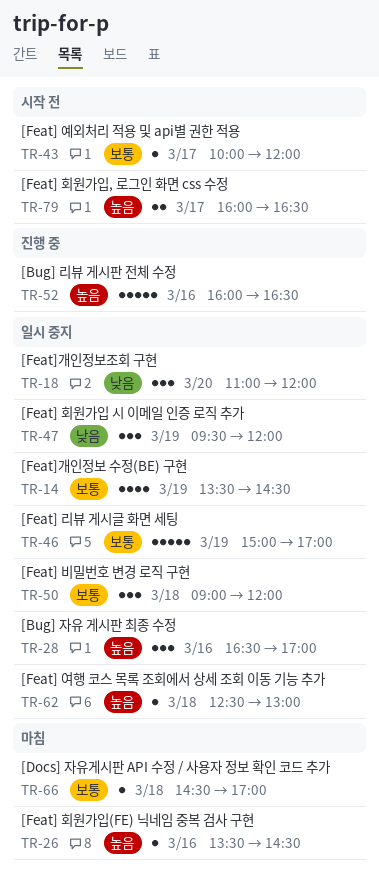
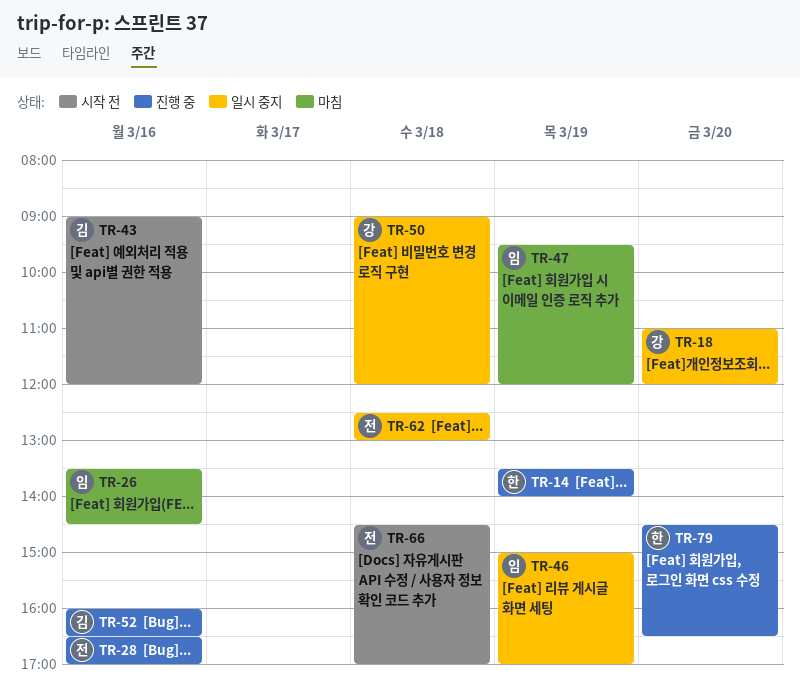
TR-14, status: 일시 중지 -> 진행 중
TR-14, ends: 14:30 -> 14:00
TR-28, status: 일시 중지 -> 진행 중
TR-43, day: Mar 17 -> Mar 16
TR-43, begins: 10:00 -> 09:00
TR-47, status: 일시 중지 -> 마침
TR-66, status: 마침 -> 시작 전
TR-79, status: 시작 전 -> 진행 중
TR-79, day: Mar 17 -> Mar 20
TR-79, begins: 16:00 -> 14:30

